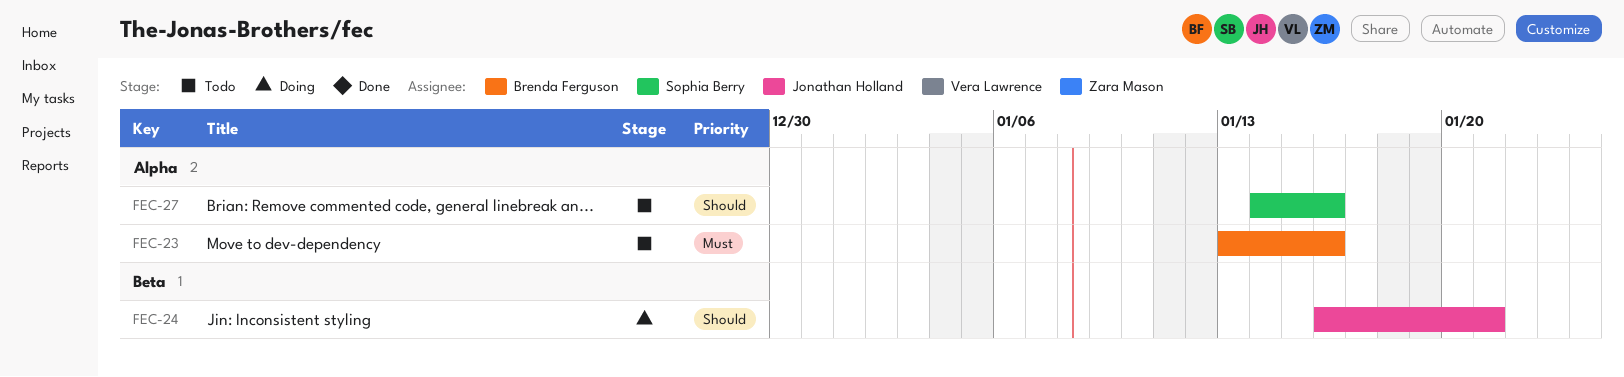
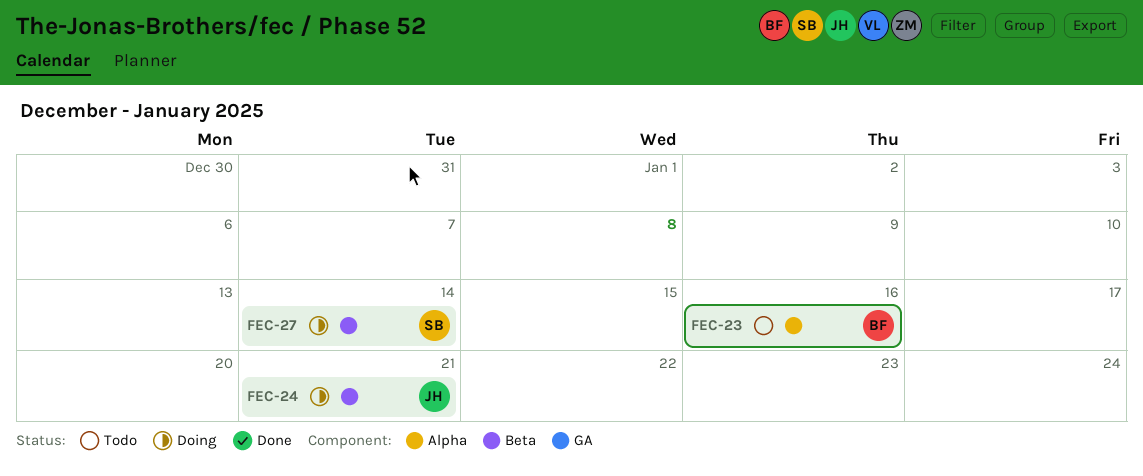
FEC-27, status: Todo -> Doing
FEC-27, label: Alpha -> Beta
FEC-27, due: Jan 16 -> Jan 14

